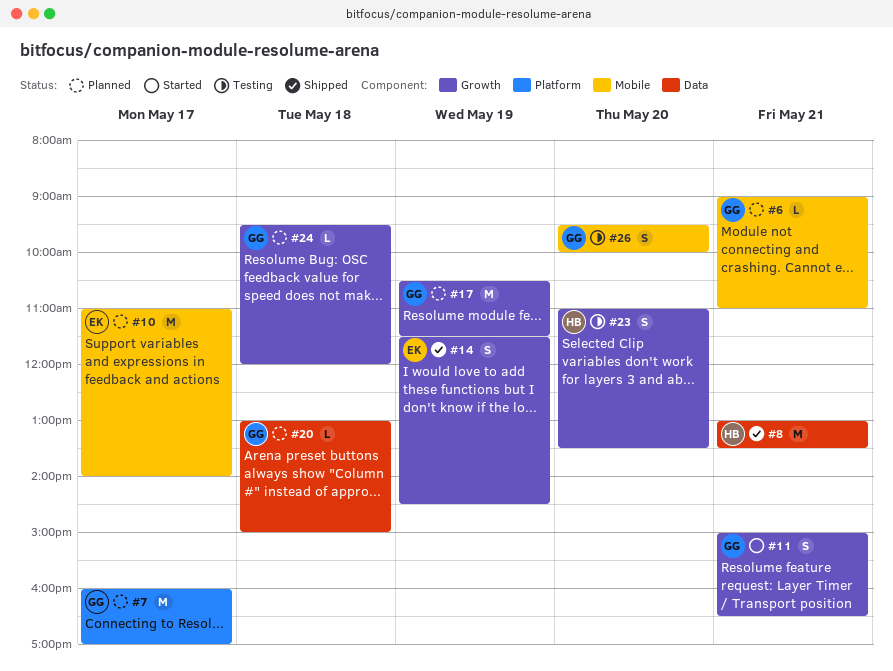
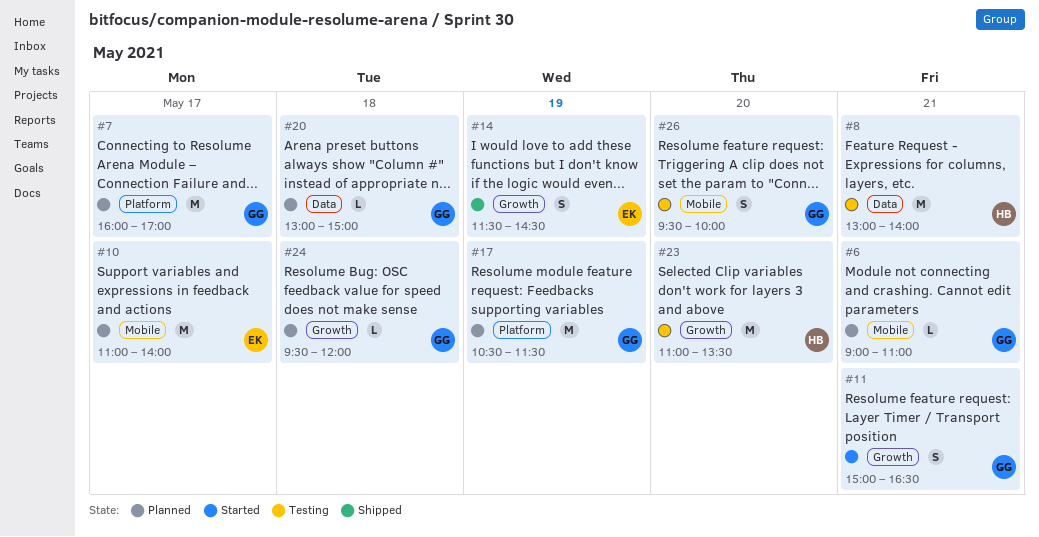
#8, status: Shipped -> Testing
#8, ends: 13:30 -> 14:00
#17, label: Growth -> Platform
#23, estimate: S -> M

